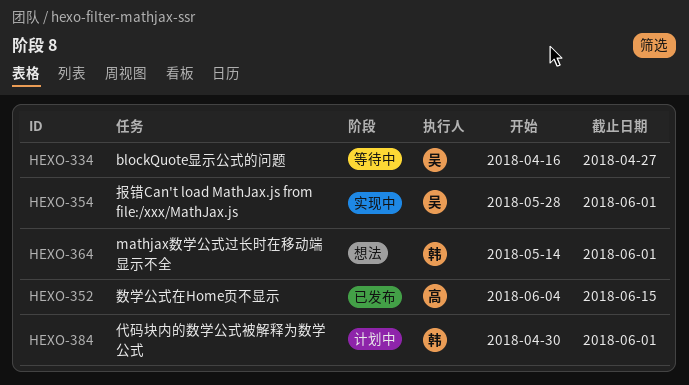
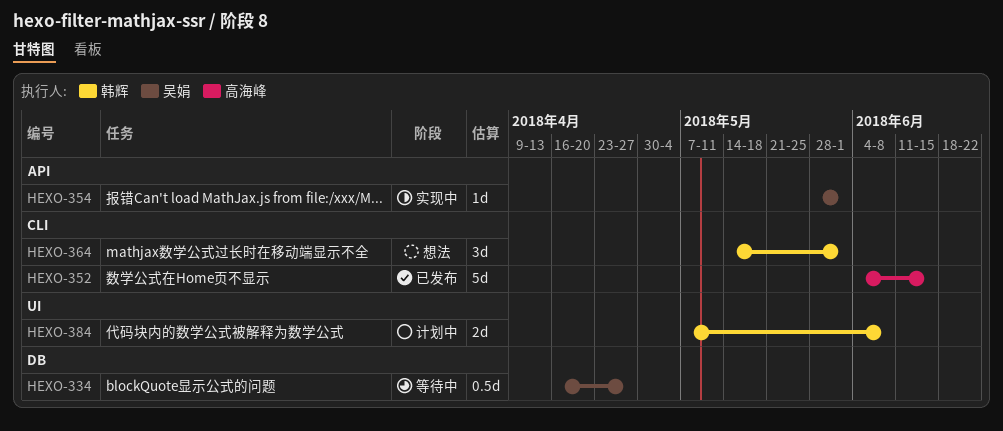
HEXO-384, start: Apr 30 -> May 7
HEXO-384, due: Jun 1 -> Jun 8

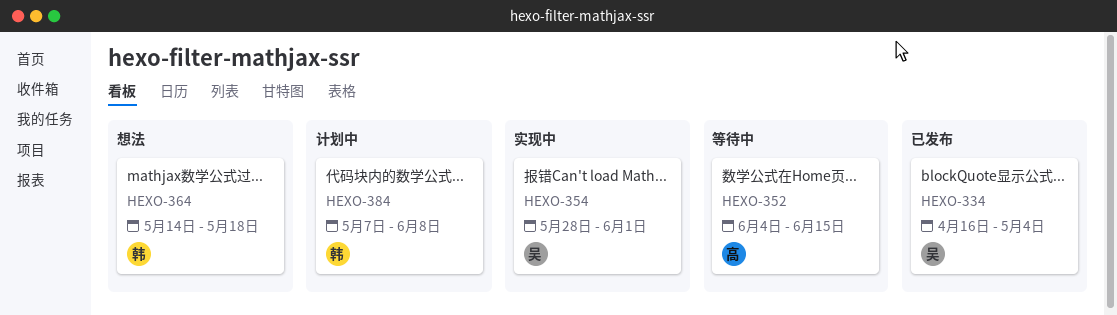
HEXO-334, status: 等待中 -> 已发布
HEXO-334, due: Apr 27 -> May 4
HEXO-352, status: 已发布 -> 等待中
HEXO-364, due: Jun 1 -> May 18

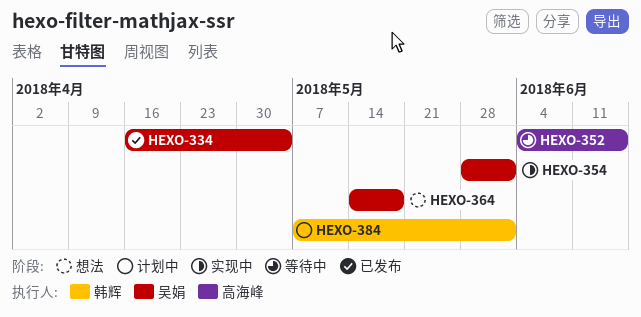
HEXO-364, owner: 韩辉 -> 吴娟
HEXO-384, due: Jun 8 -> Jun 1

